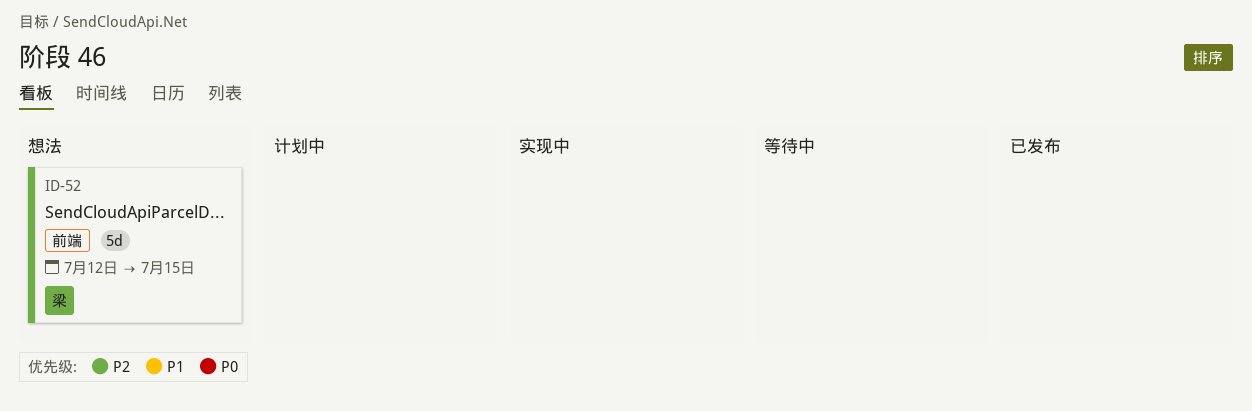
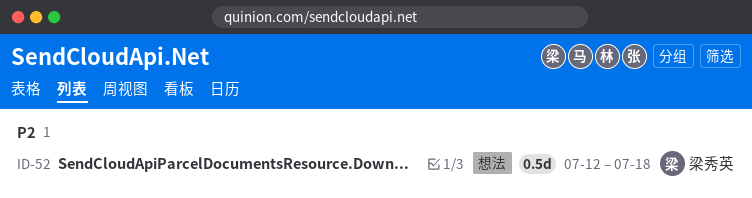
ID-52, estimate: 5d -> 0.5d
ID-52, due: Jul 15 -> Jul 18

